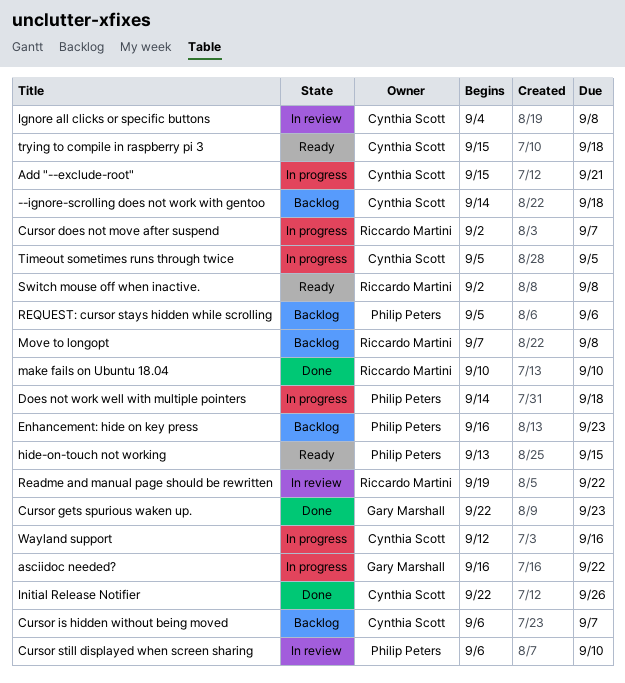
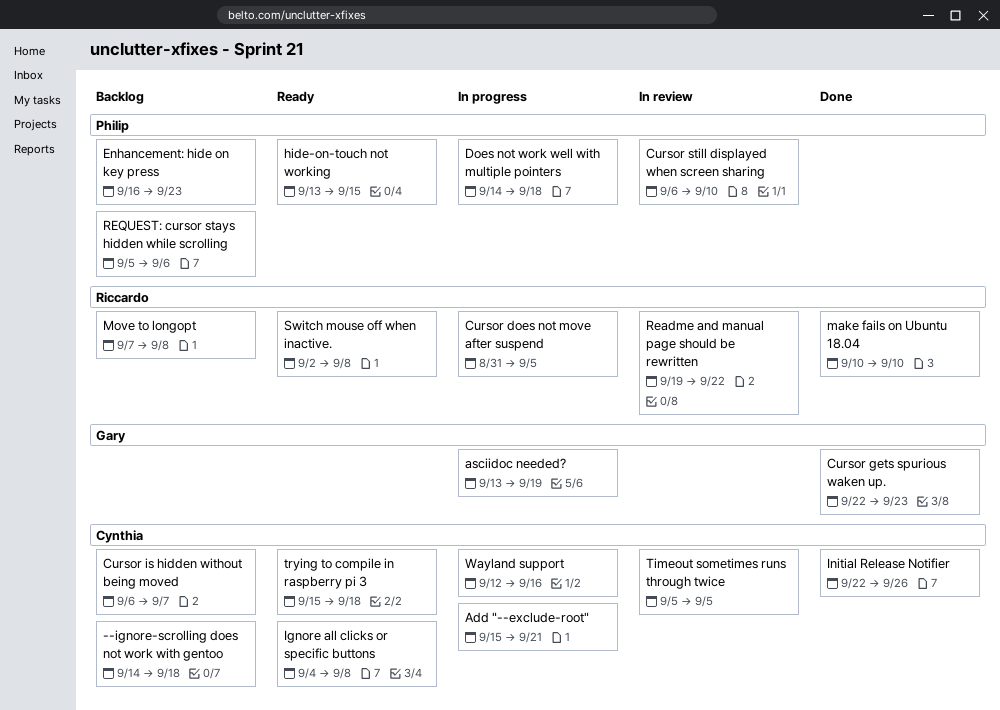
asciidoc needed?, start: Sep 16 -> Sep 13
asciidoc needed?, due: Sep 22 -> Sep 19
Cursor does not move after suspend, start: Sep 2 -> Aug 31
Cursor does not move after suspend, due: Sep 7 -> Sep 5
Ignore all clicks or specific buttons, status: In review -> Ready
Timeout sometimes runs through twice, status: In progress -> In review

